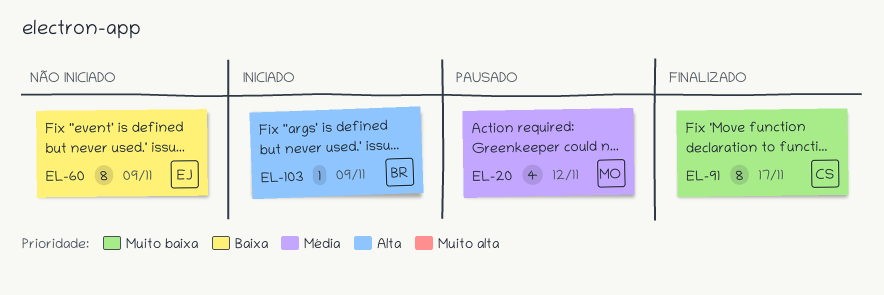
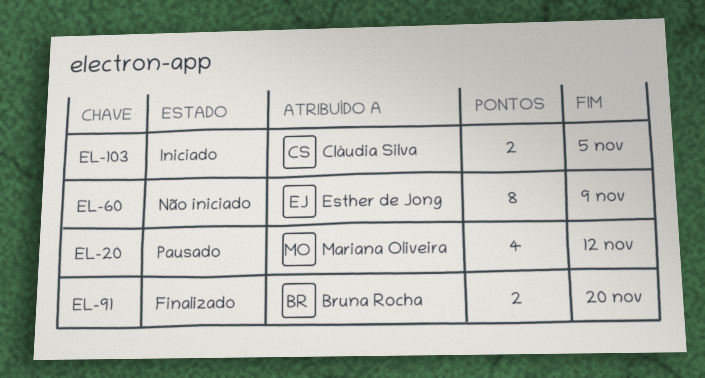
EL-91, owner: Cláudia Silva -> Bruna Rocha
EL-91, estimate: 8 -> 2
EL-91, due: Nov 17 -> Nov 20
EL-103, owner: Bruna Rocha -> Cláudia Silva
EL-103, estimate: 1 -> 2
EL-103, due: Nov 9 -> Nov 5

